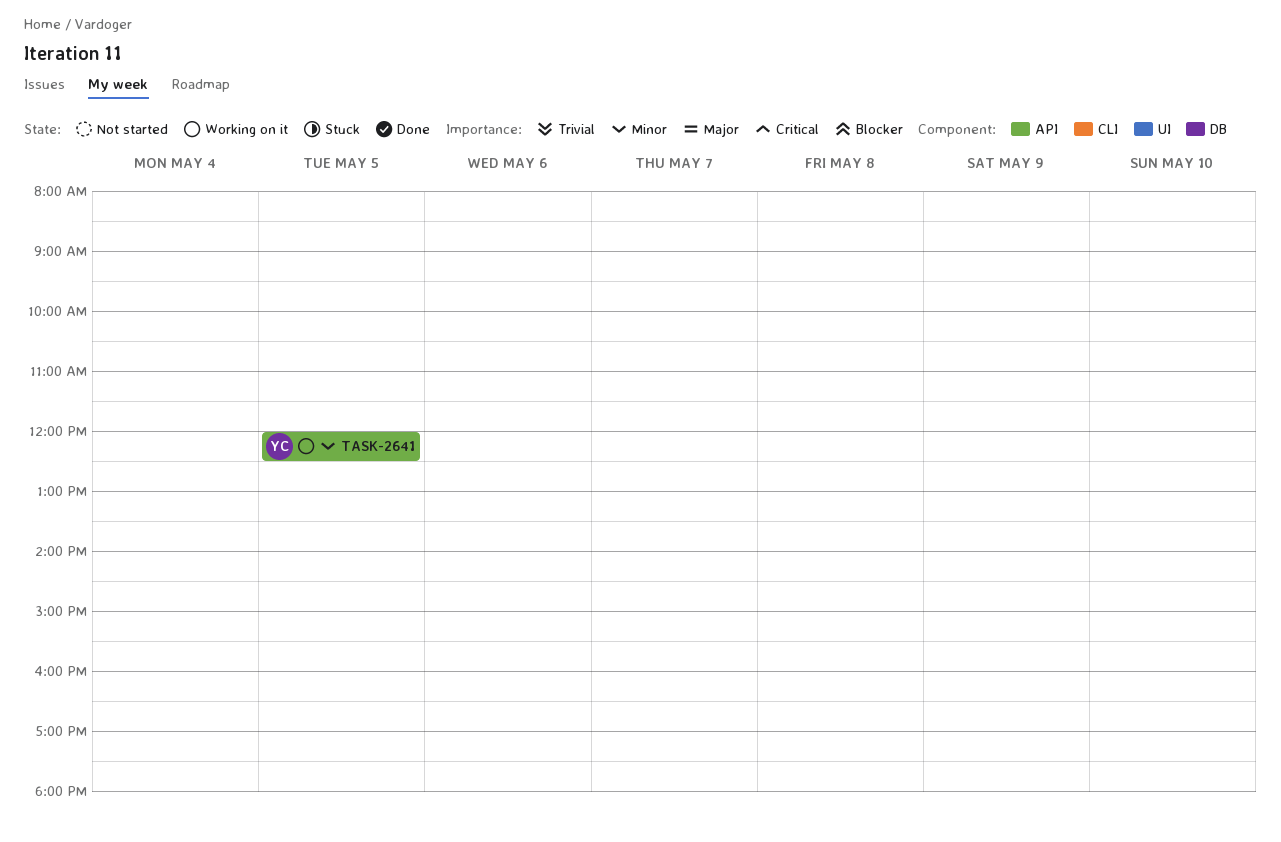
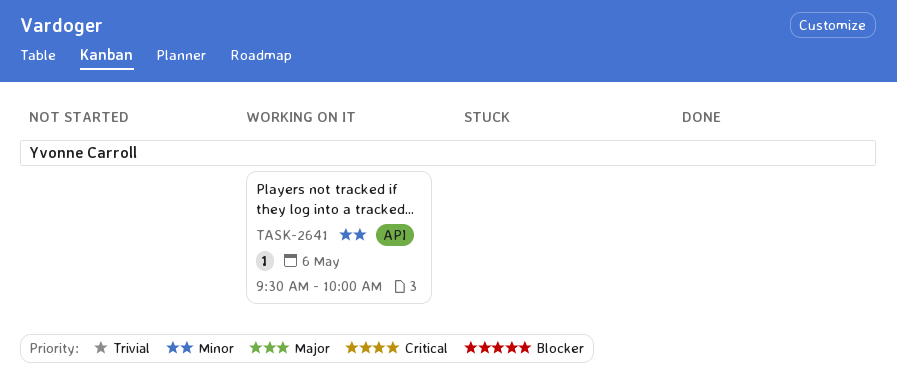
TASK-2641, day: May 5 -> May 6
TASK-2641, begins: 12:00 -> 09:30
TASK-2641, ends: 12:30 -> 10:00

